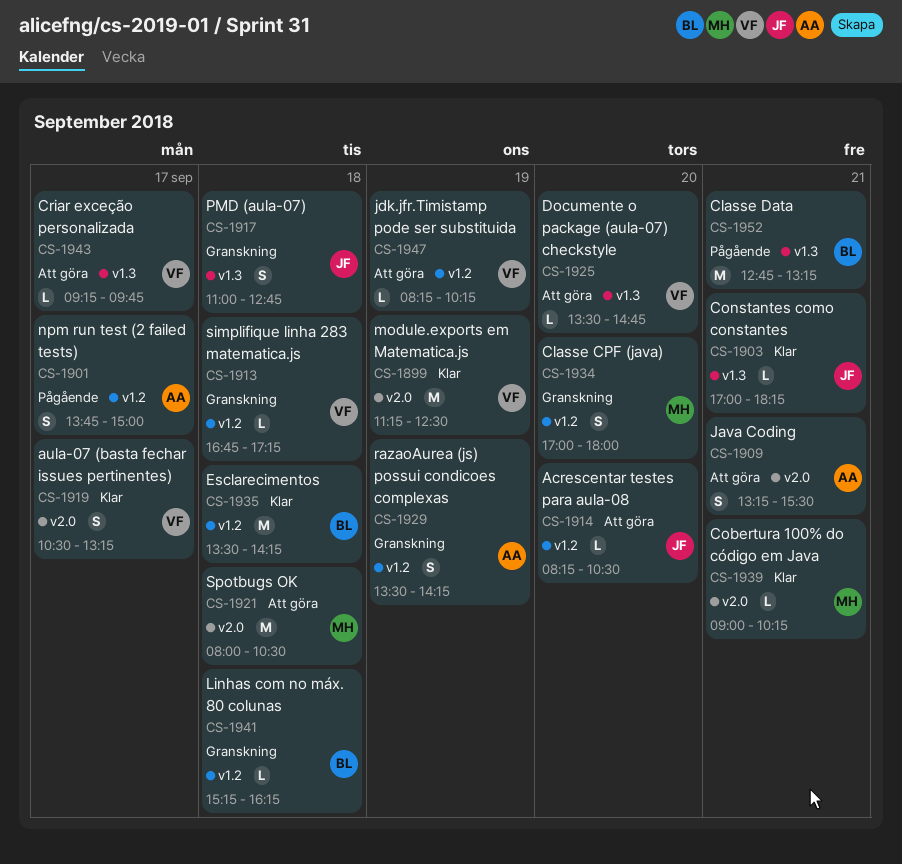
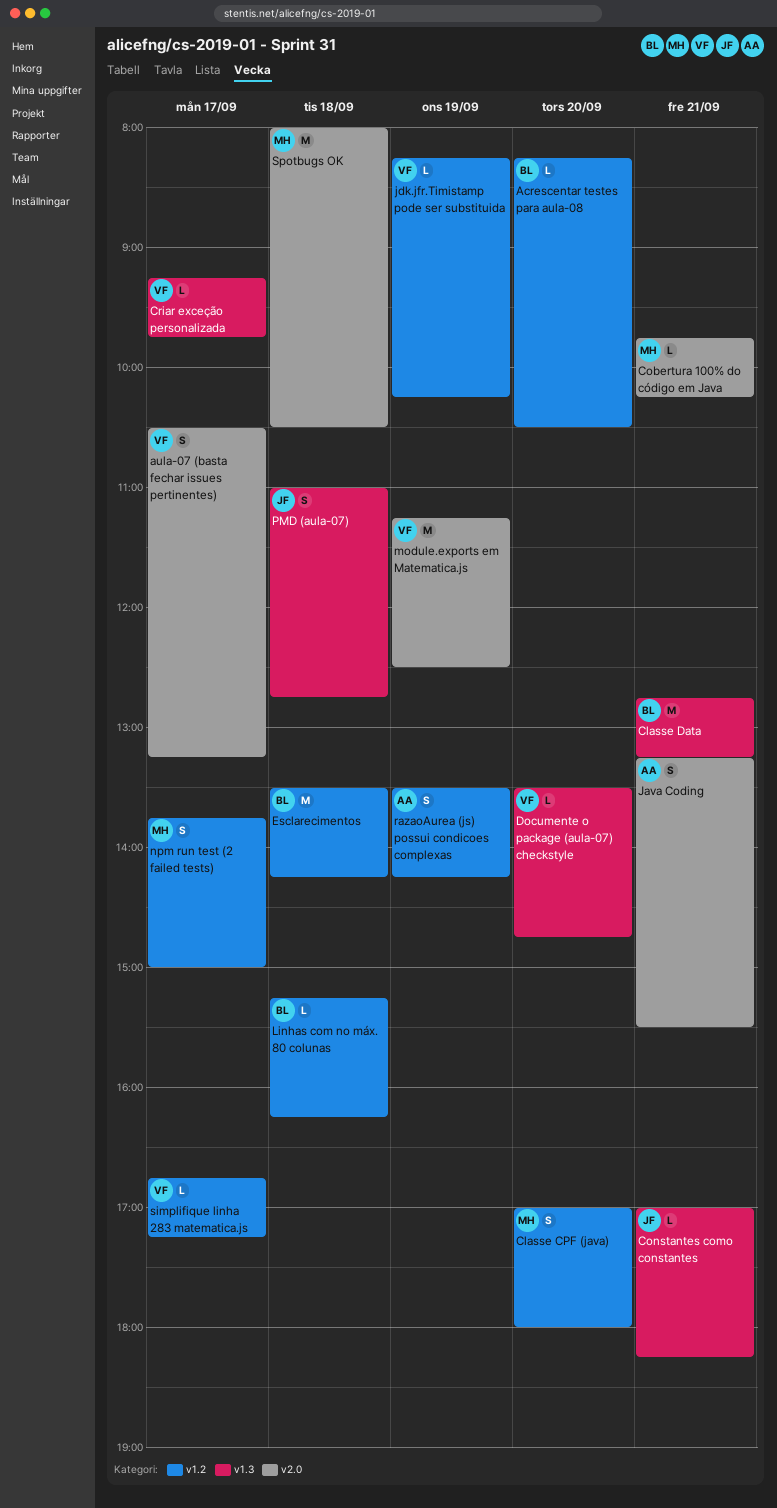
Acrescentar testes para aula-08, owner: JF -> BL
Cobertura 100% do código em Java, begins: 09:00 -> 09:45
npm run test (2 failed tests), owner: AA -> MH
simplifique linha 283 matematica.js, day: Sep 18 -> Sep 17

